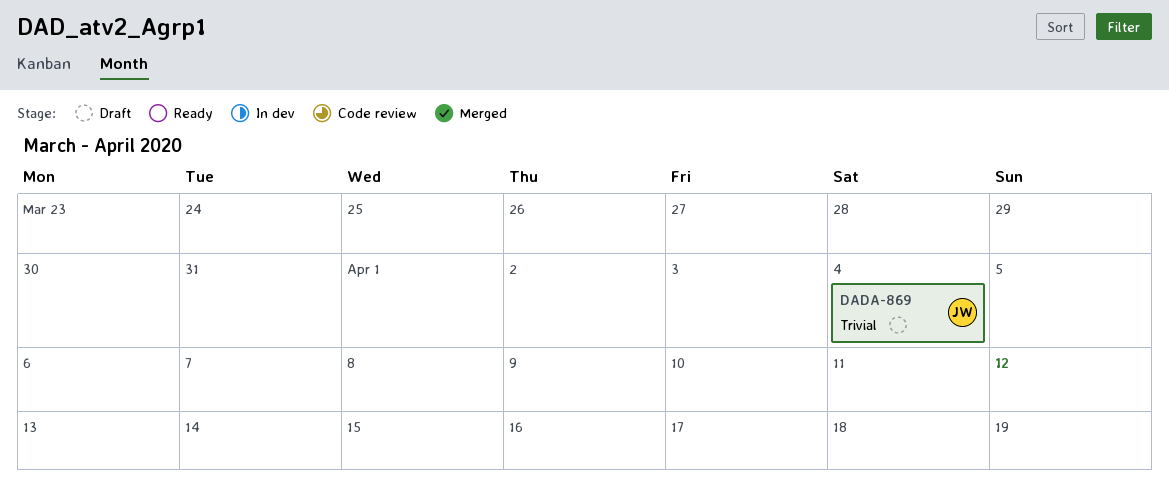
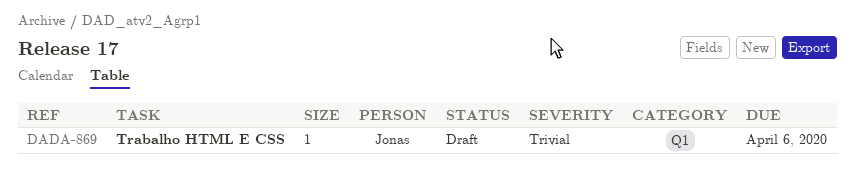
DADA-869, due: Apr 4 -> Apr 6

